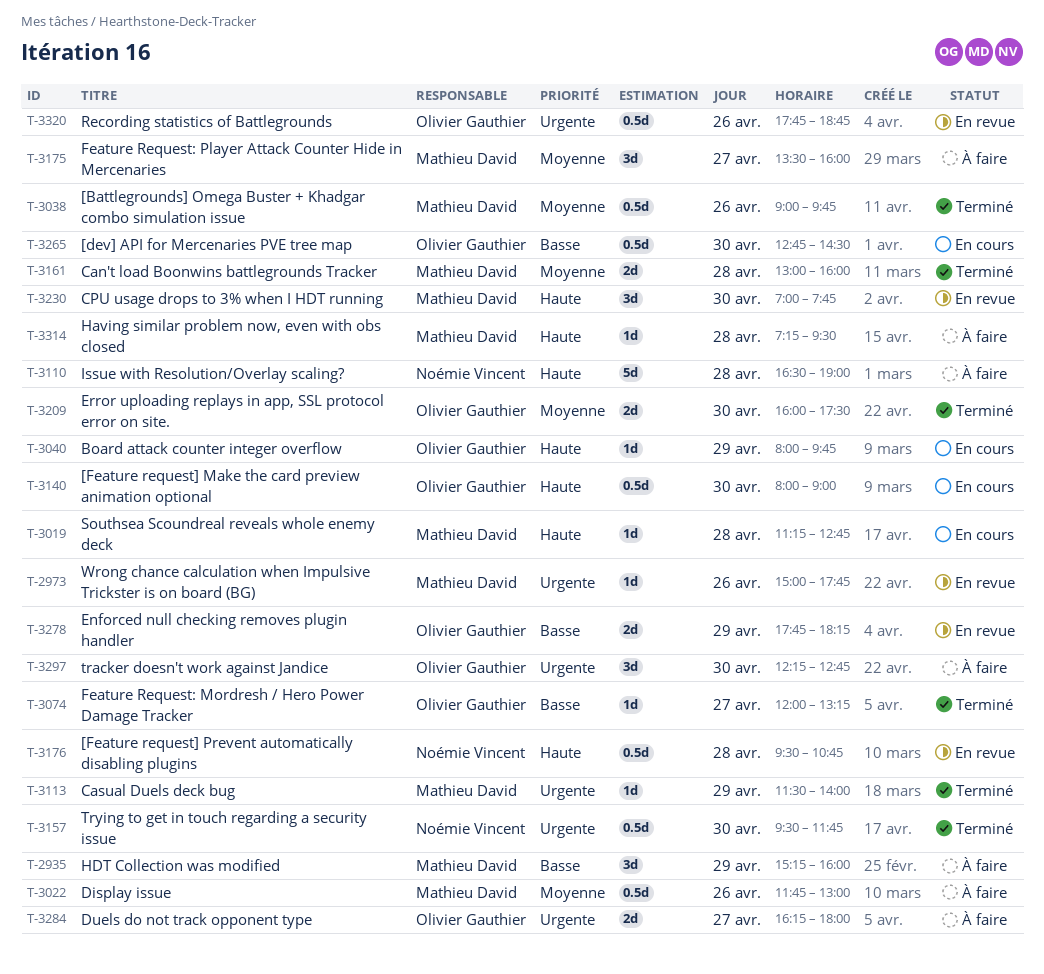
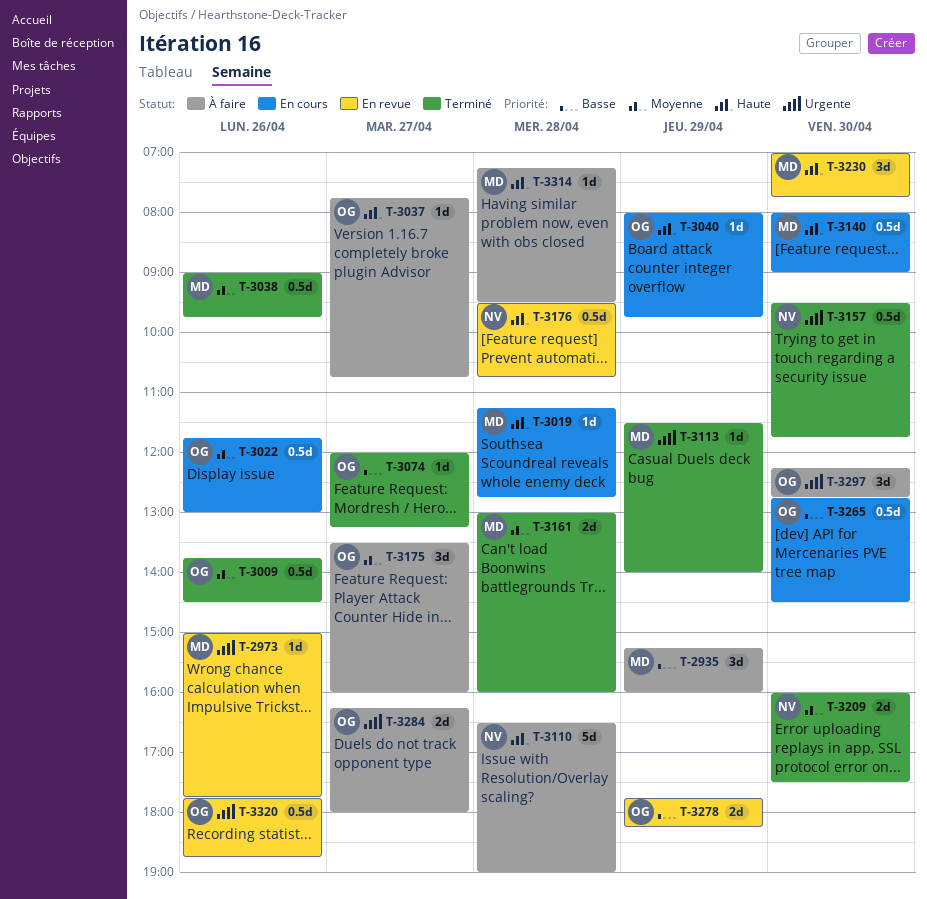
T-3009: none -> present
T-3022, status: À faire -> En cours
T-3022, owner: Mathieu David -> Olivier Gauthier
T-3037: none -> present
T-3140, owner: Olivier Gauthier -> Mathieu David
T-3175, owner: Mathieu David -> Olivier Gauthier
T-3209, owner: Olivier Gauthier -> Noémie Vincent

